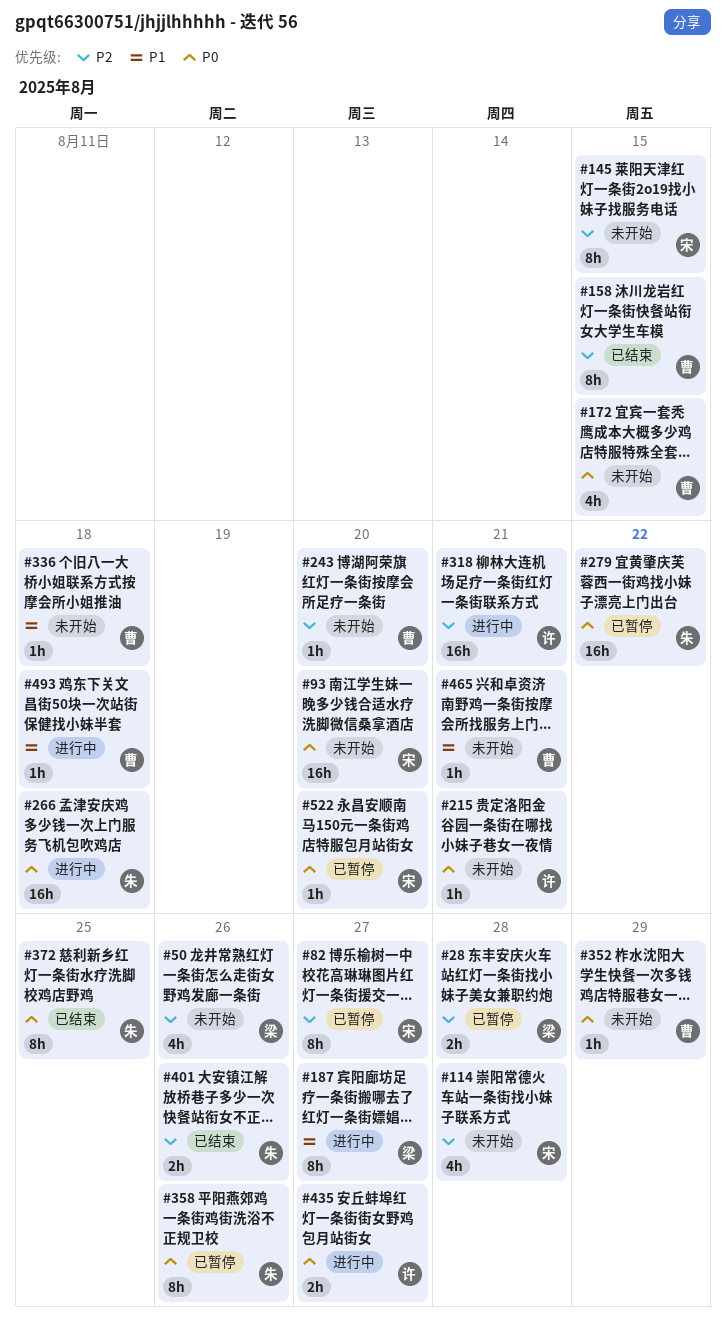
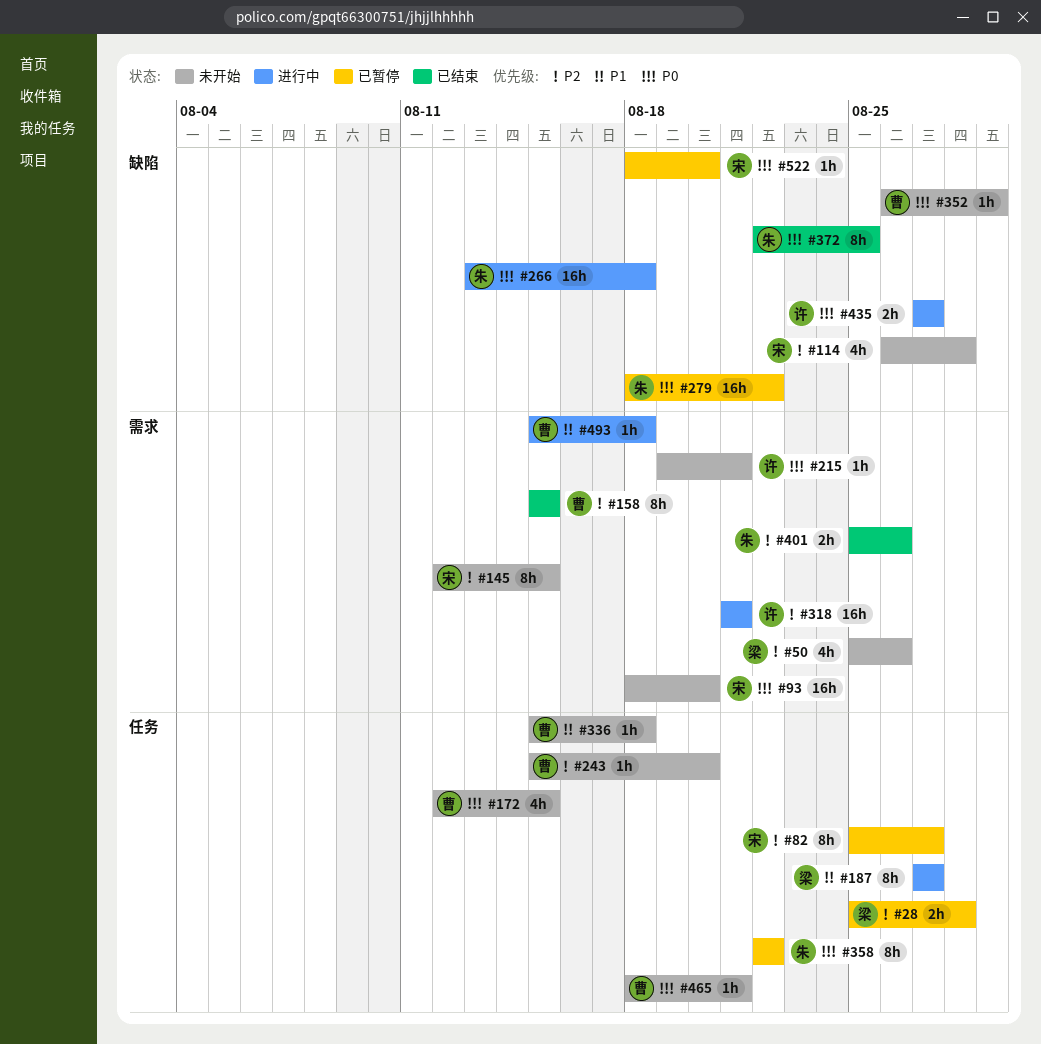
#358, due: Aug 26 -> Aug 22
#465, priority: P1 -> P0

